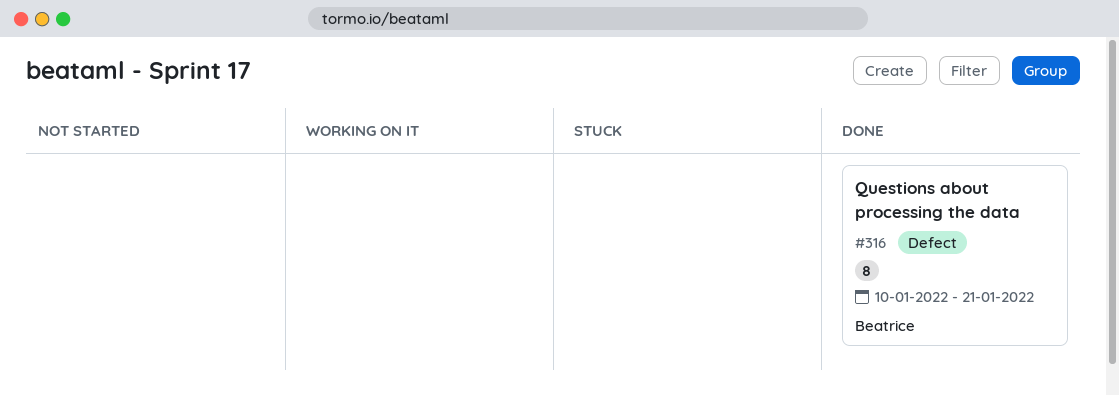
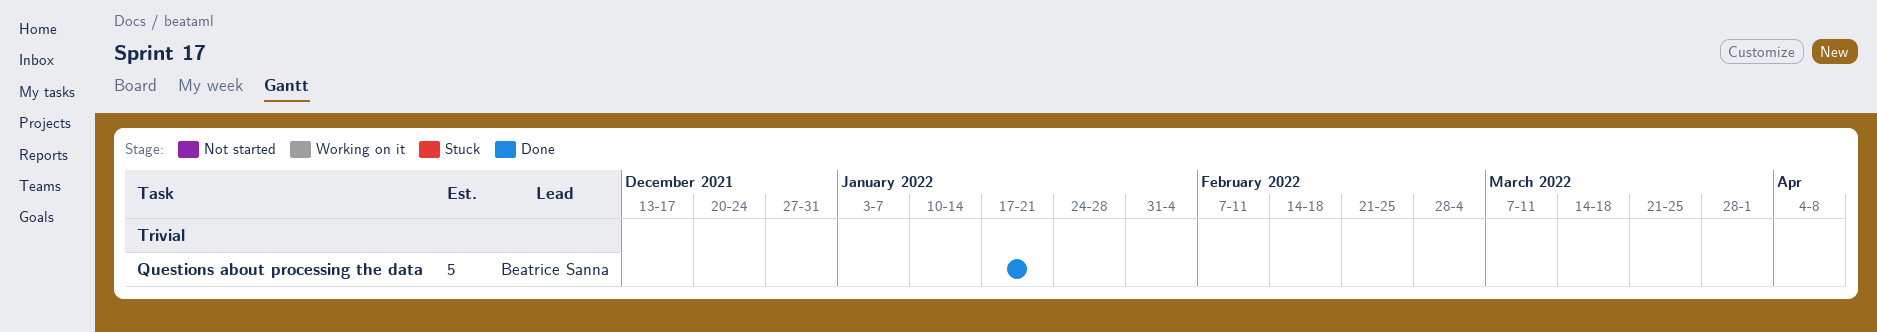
Questions about processing the data, estimate: 8 -> 5
Questions about processing the data, start: Jan 10 -> Jan 17

